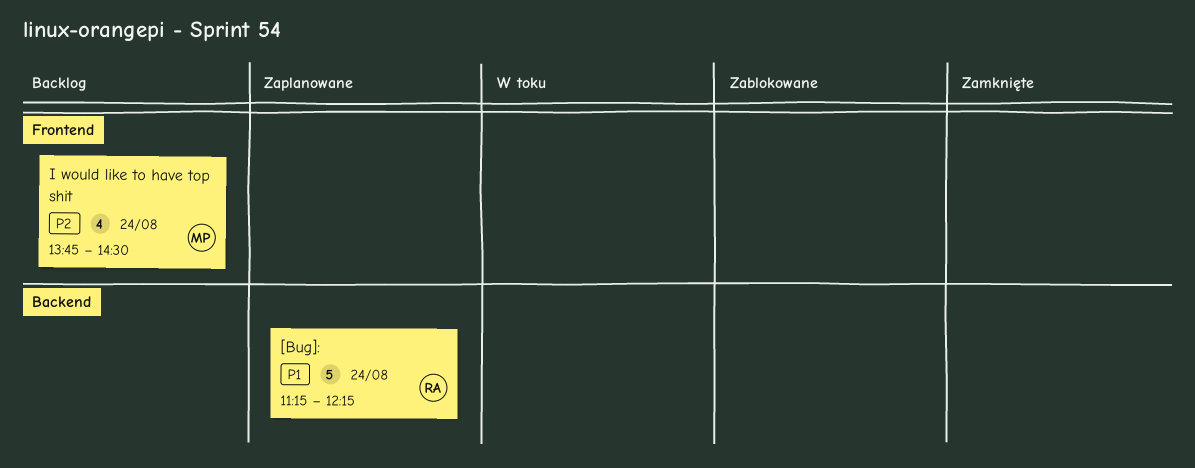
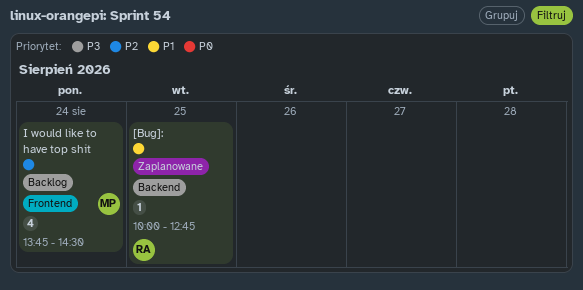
[Bug]:, estimate: 5 -> 1
[Bug]:, day: Aug 24 -> Aug 25
[Bug]:, begins: 11:15 -> 10:00
[Bug]:, ends: 12:15 -> 12:45

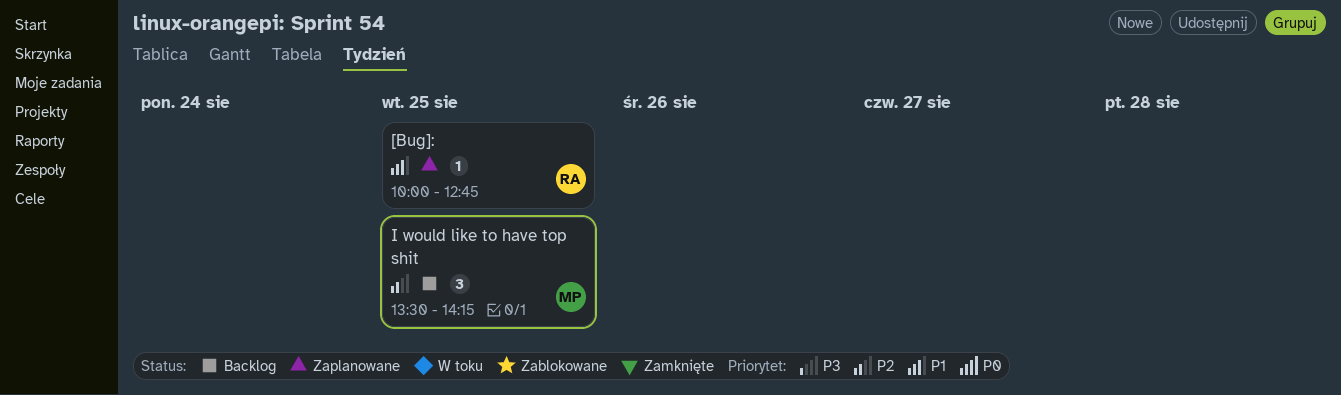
I would like to have top shit, estimate: 4 -> 3
I would like to have top shit, day: Aug 24 -> Aug 25
I would like to have top shit, begins: 13:45 -> 13:30
I would like to have top shit, ends: 14:30 -> 14:15

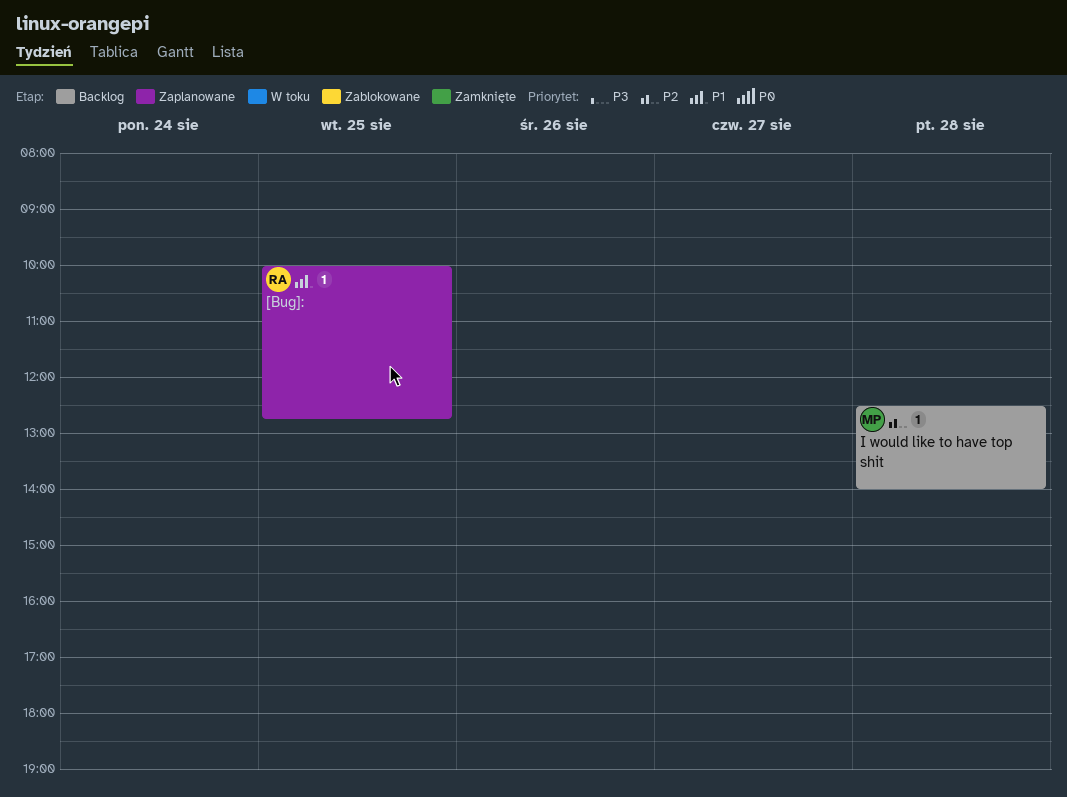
I would like to have top shit, estimate: 3 -> 1
I would like to have top shit, day: Aug 25 -> Aug 28
I would like to have top shit, begins: 13:30 -> 12:30
I would like to have top shit, ends: 14:15 -> 14:00

